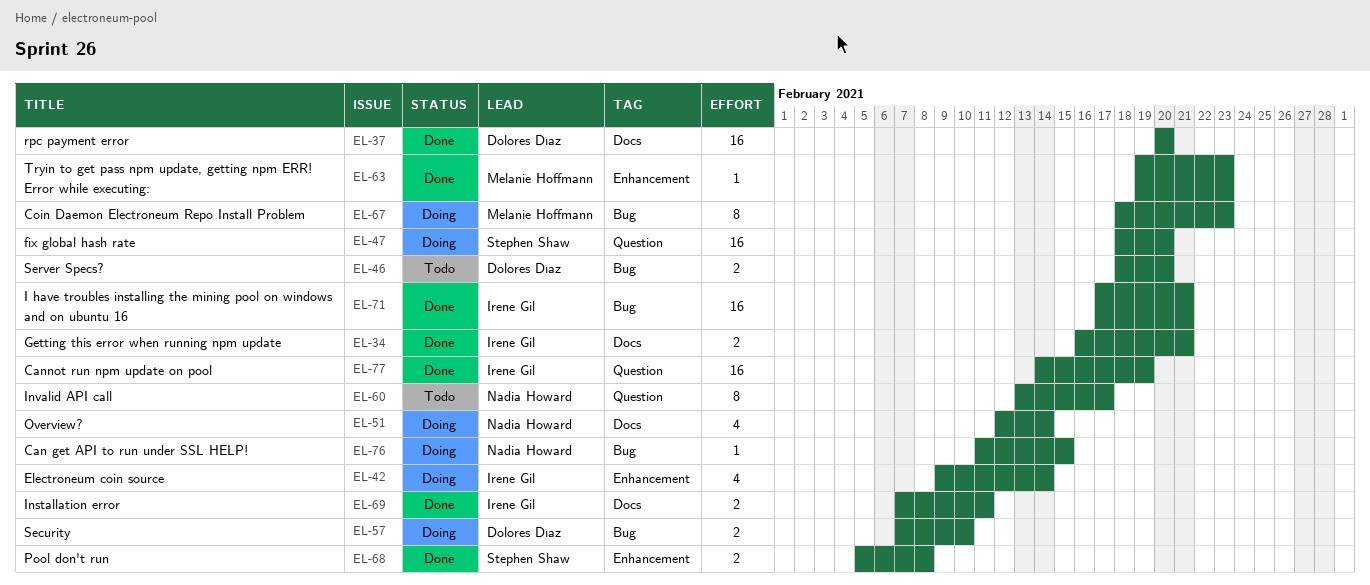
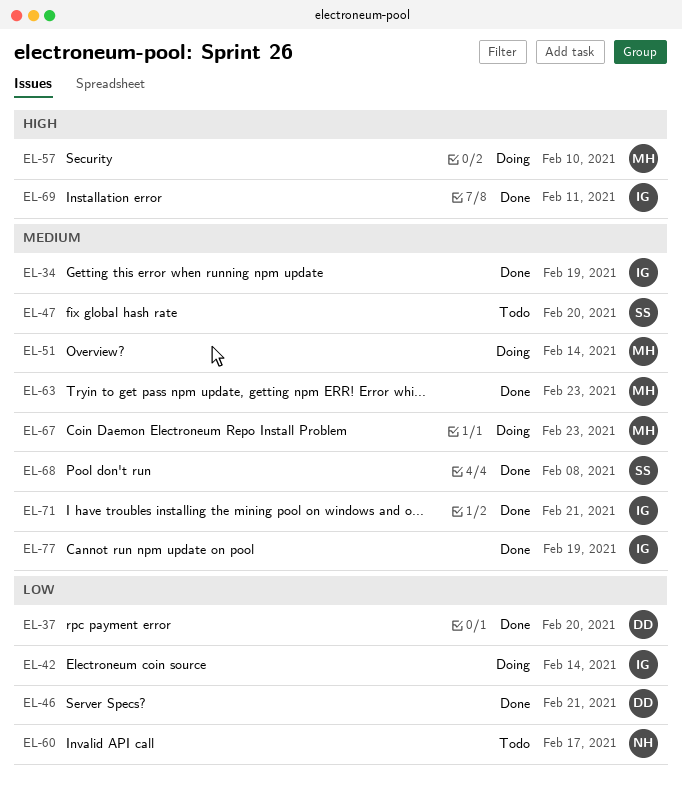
EL-34, due: Feb 21 -> Feb 19
EL-46, status: Todo -> Done
EL-46, due: Feb 20 -> Feb 21
EL-47, status: Doing -> Todo
EL-51, owner: Nadia Howard -> Melanie Hoffmann
EL-57, owner: Dolores Díaz -> Melanie Hoffmann
EL-76: present -> none

